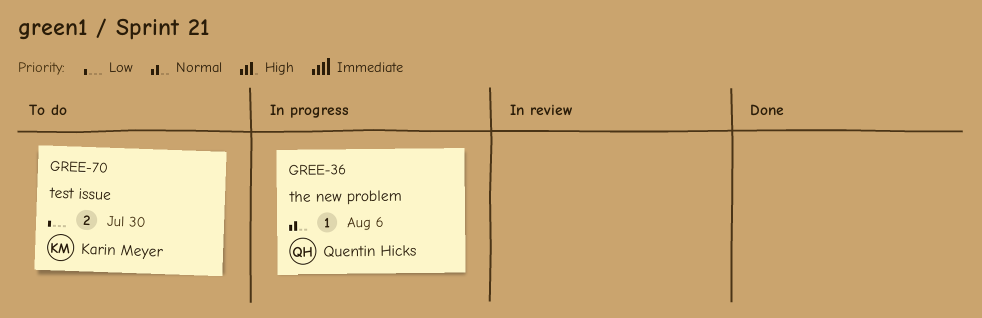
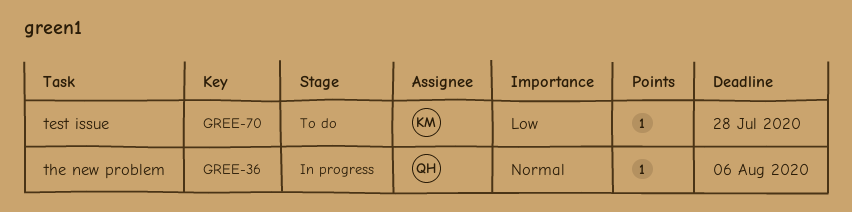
GREE-70, estimate: 2 -> 1
GREE-70, due: Jul 30 -> Jul 28

